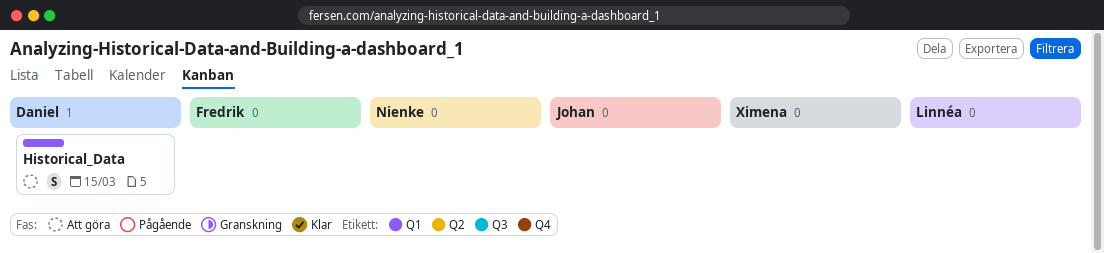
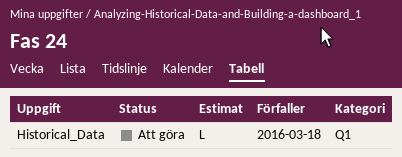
Historical_Data, estimate: S -> L
Historical_Data, due: Mar 15 -> Mar 18

